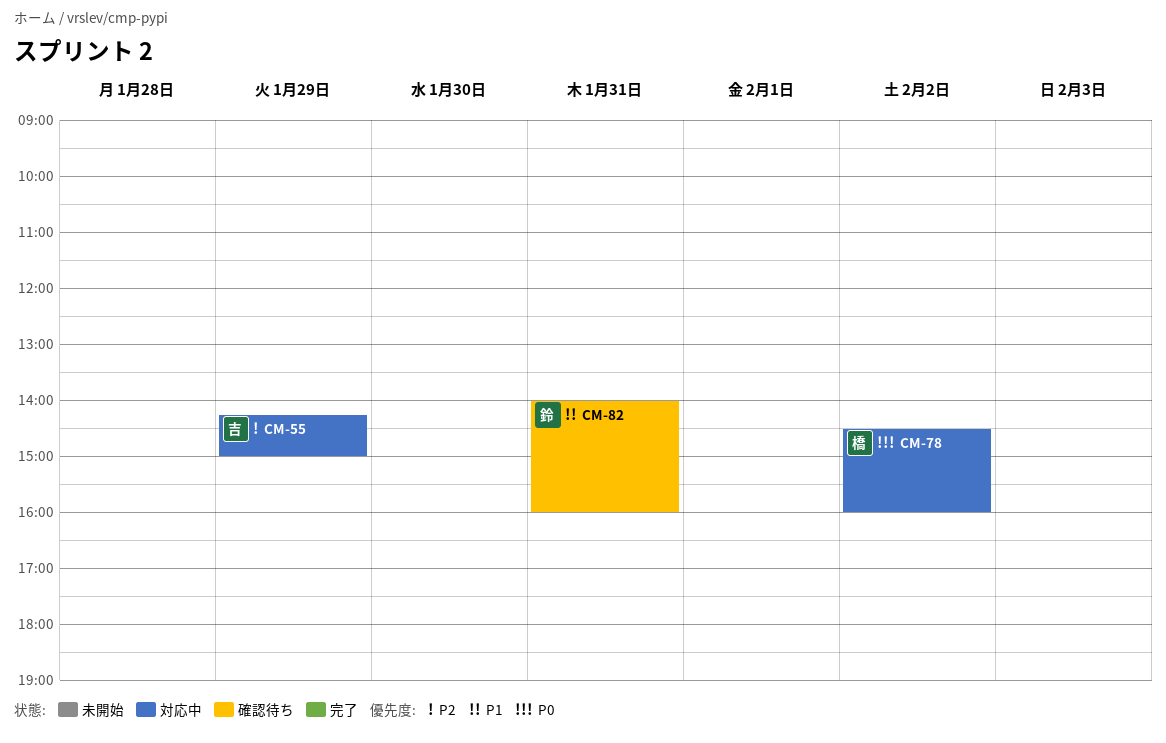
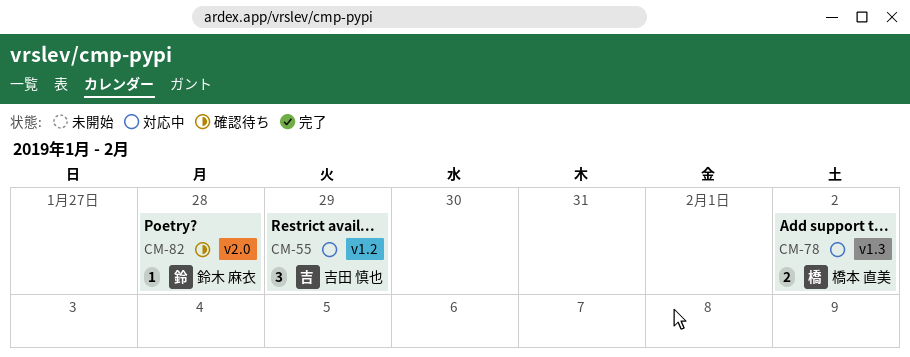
CM-82, day: Jan 31 -> Jan 28

